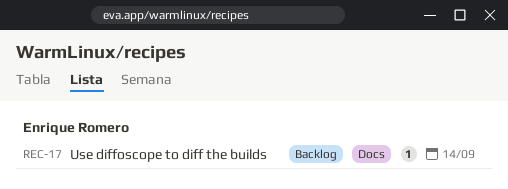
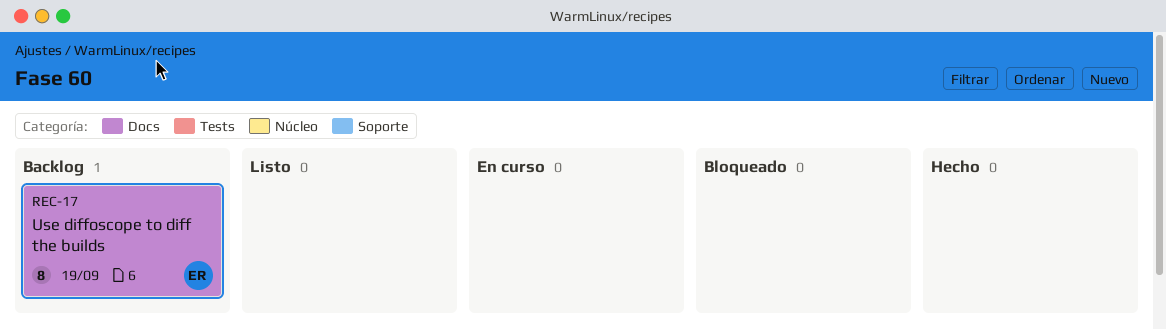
REC-17, estimate: 1 -> 8
REC-17, due: Sep 14 -> Sep 19

